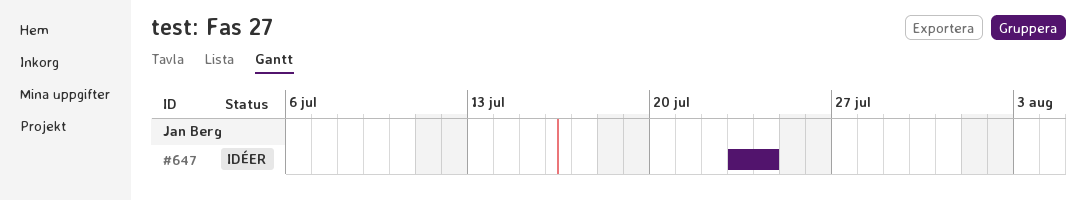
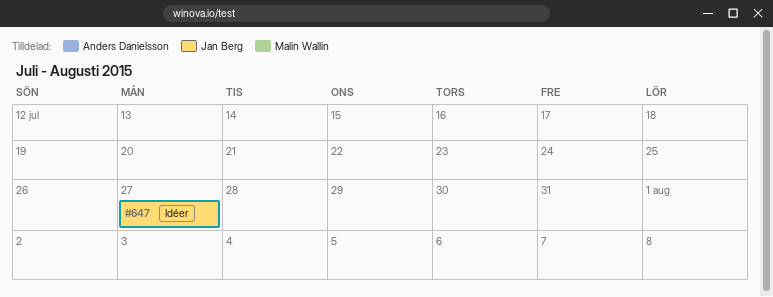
#647, due: Jul 24 -> Jul 27

